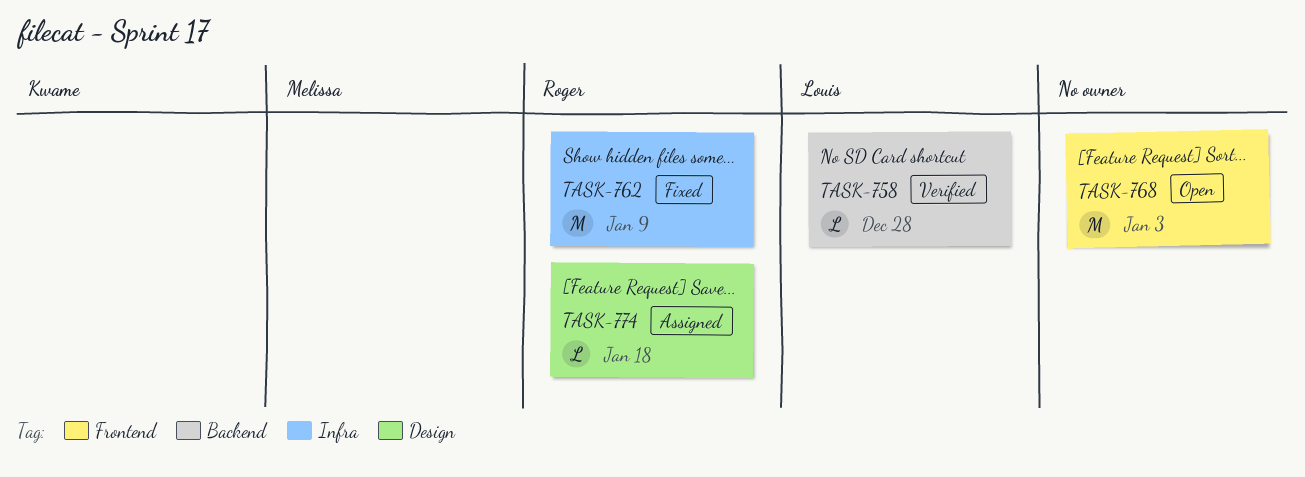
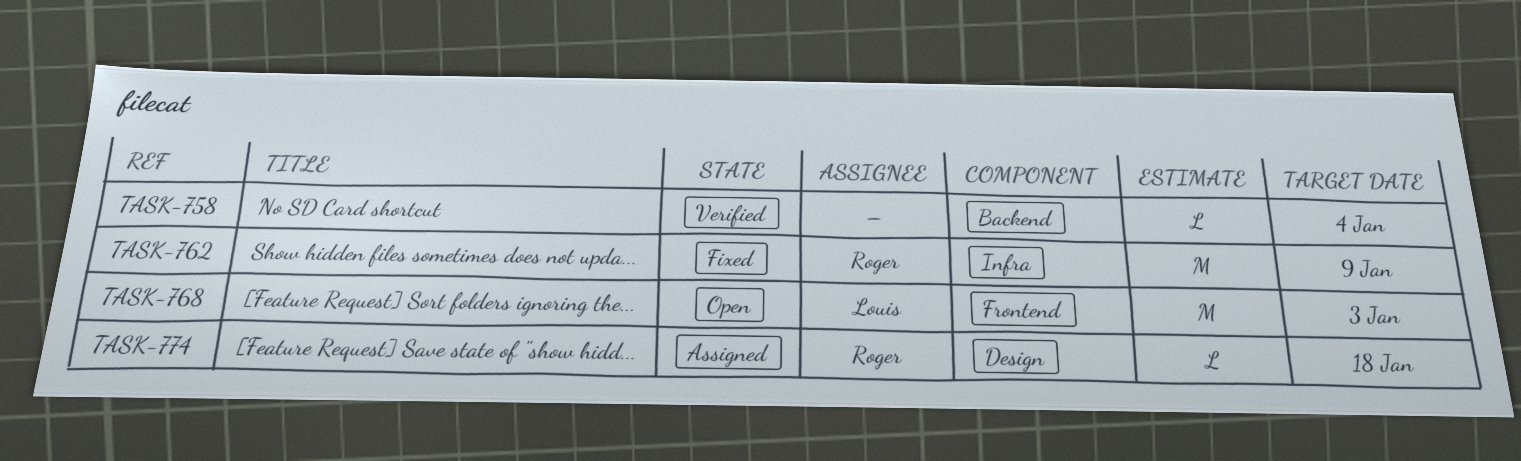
TASK-758, owner: Louis -> none
TASK-758, due: Dec 28 -> Jan 4
TASK-768, owner: none -> Louis

